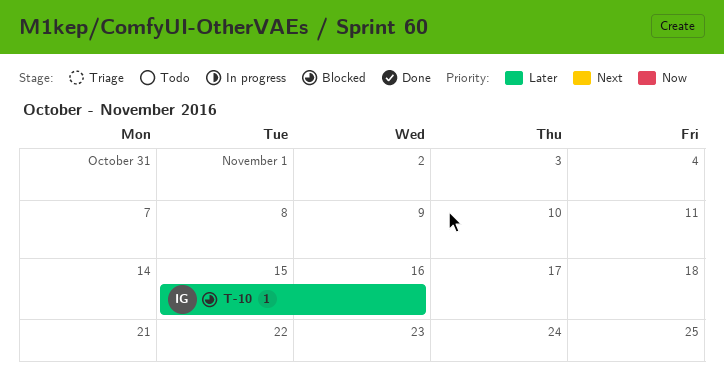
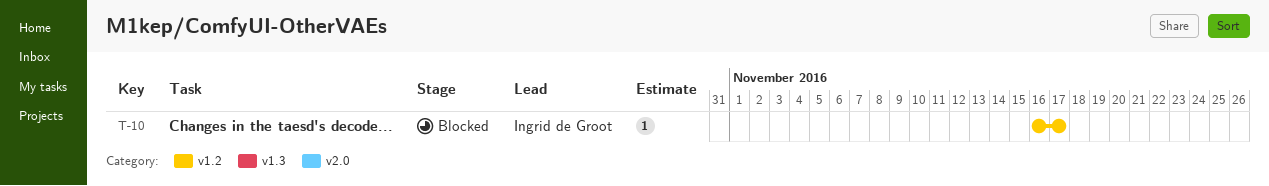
T-10, start: Nov 15 -> Nov 16
T-10, due: Nov 16 -> Nov 17

